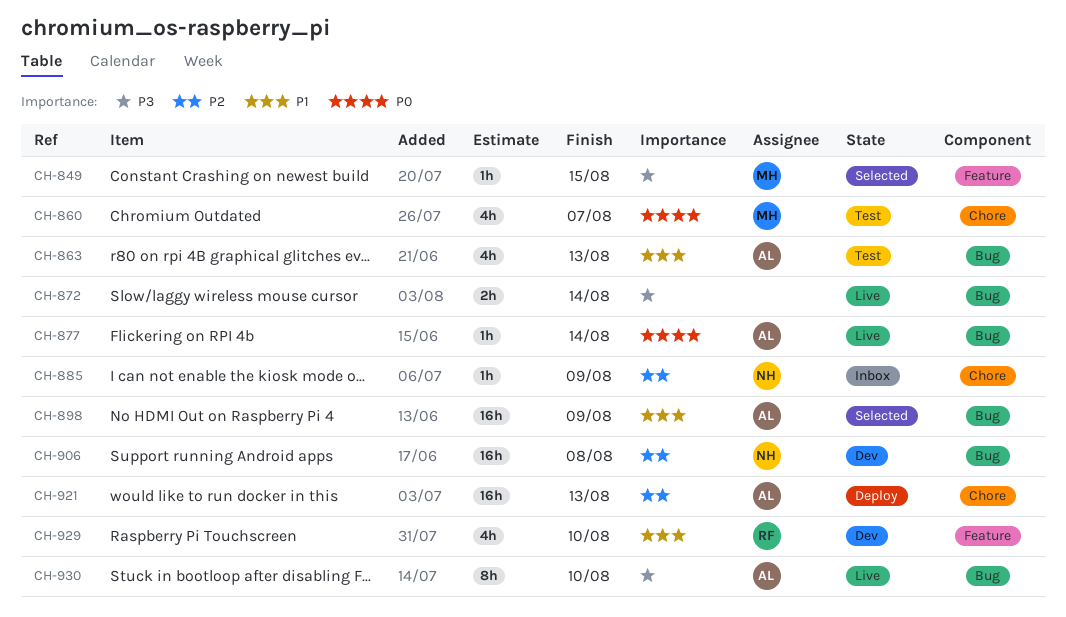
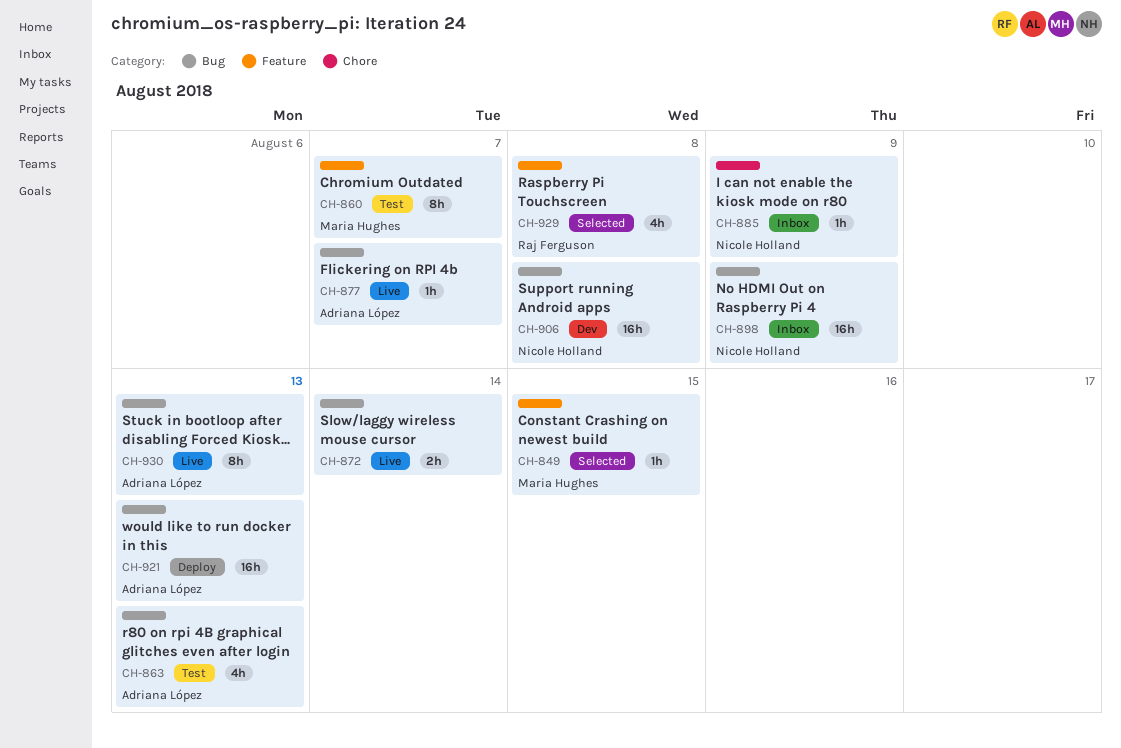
CH-860, label: Chore -> Feature
CH-860, estimate: 4h -> 8h
CH-877, due: Aug 14 -> Aug 7
CH-898, status: Selected -> Inbox
CH-898, owner: Adriana López -> Nicole Holland
CH-921, label: Chore -> Bug
CH-929, status: Dev -> Selected
CH-929, due: Aug 10 -> Aug 8
CH-930, due: Aug 10 -> Aug 13

